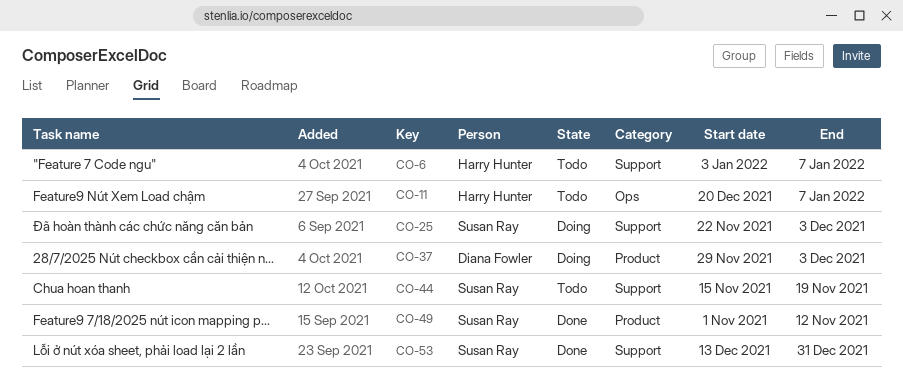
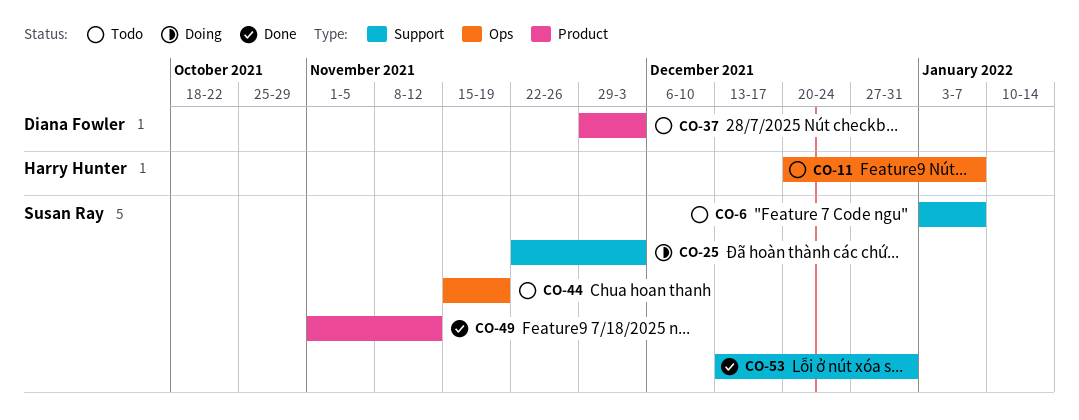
CO-6, owner: Harry Hunter -> Susan Ray
CO-37, status: Doing -> Todo
CO-44, label: Support -> Ops

